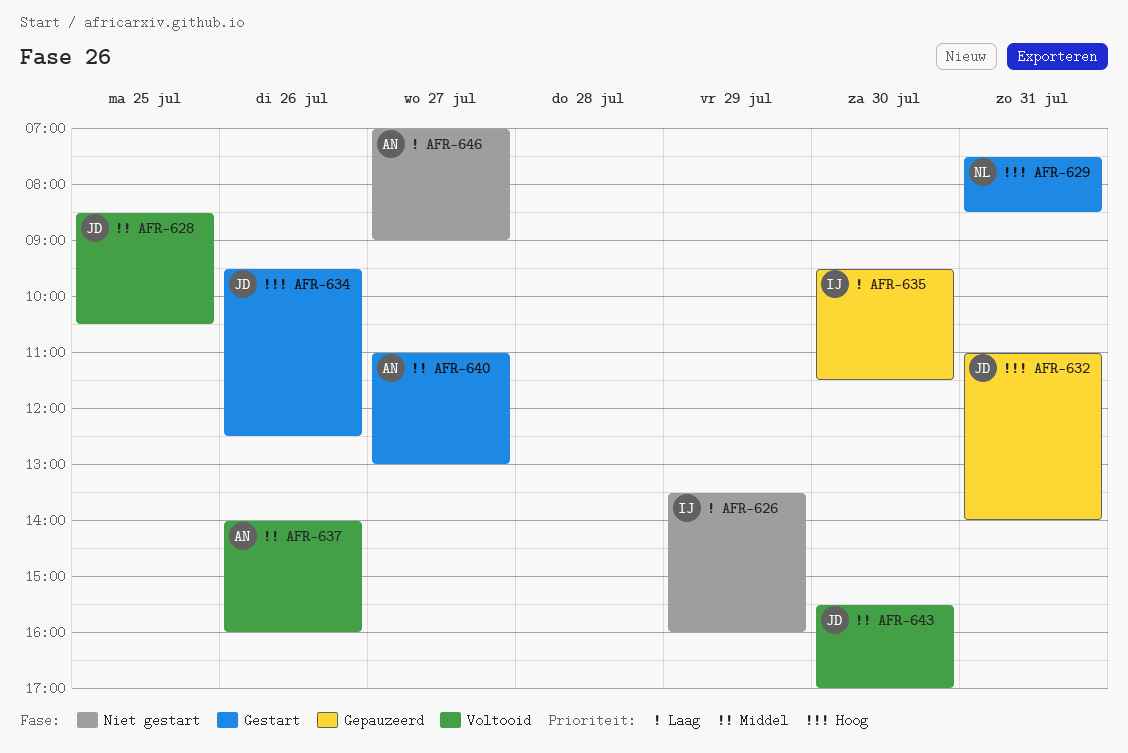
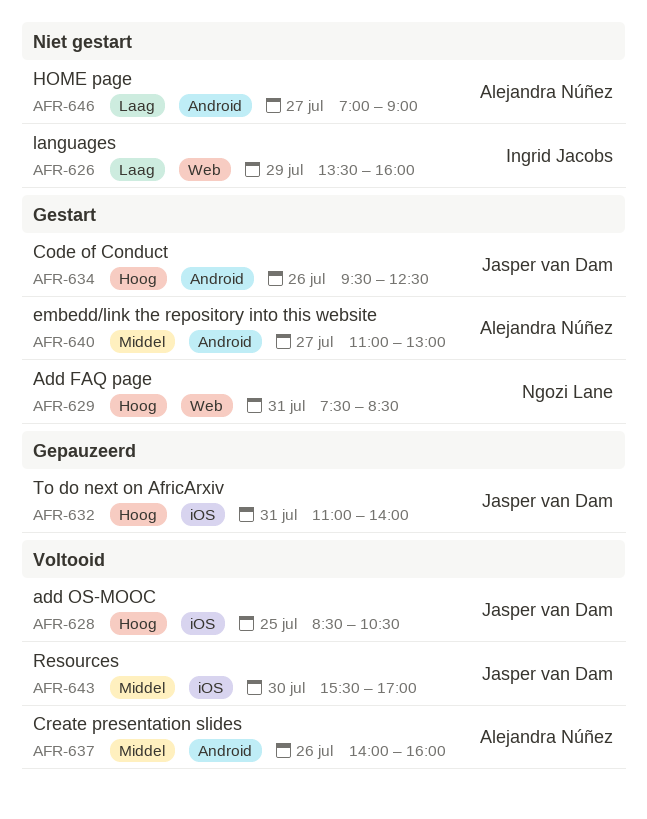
AFR-628, priority: Middel -> Hoog
AFR-635: present -> none

